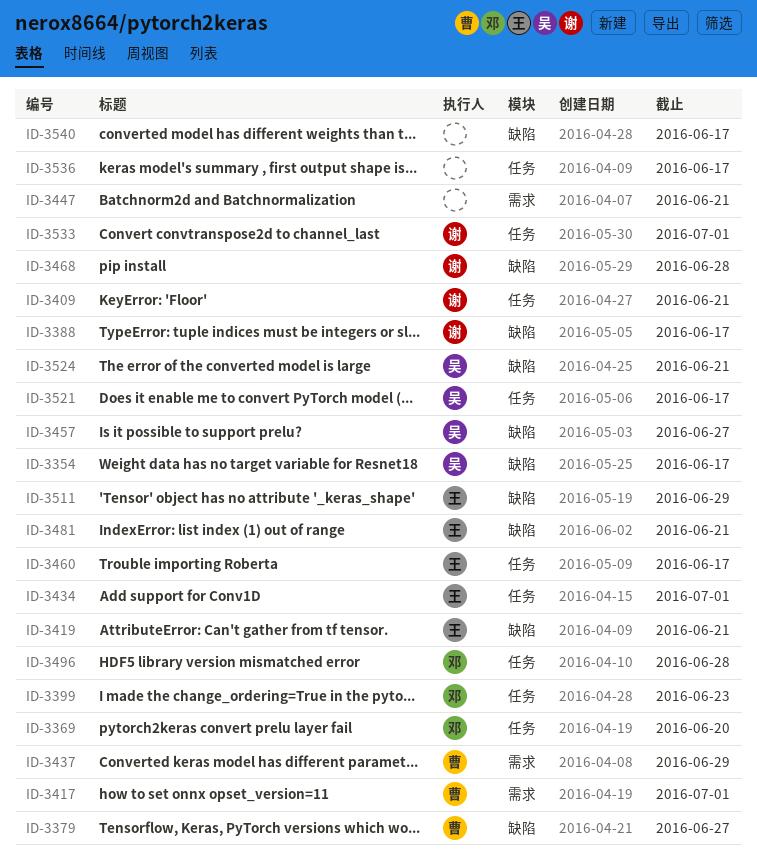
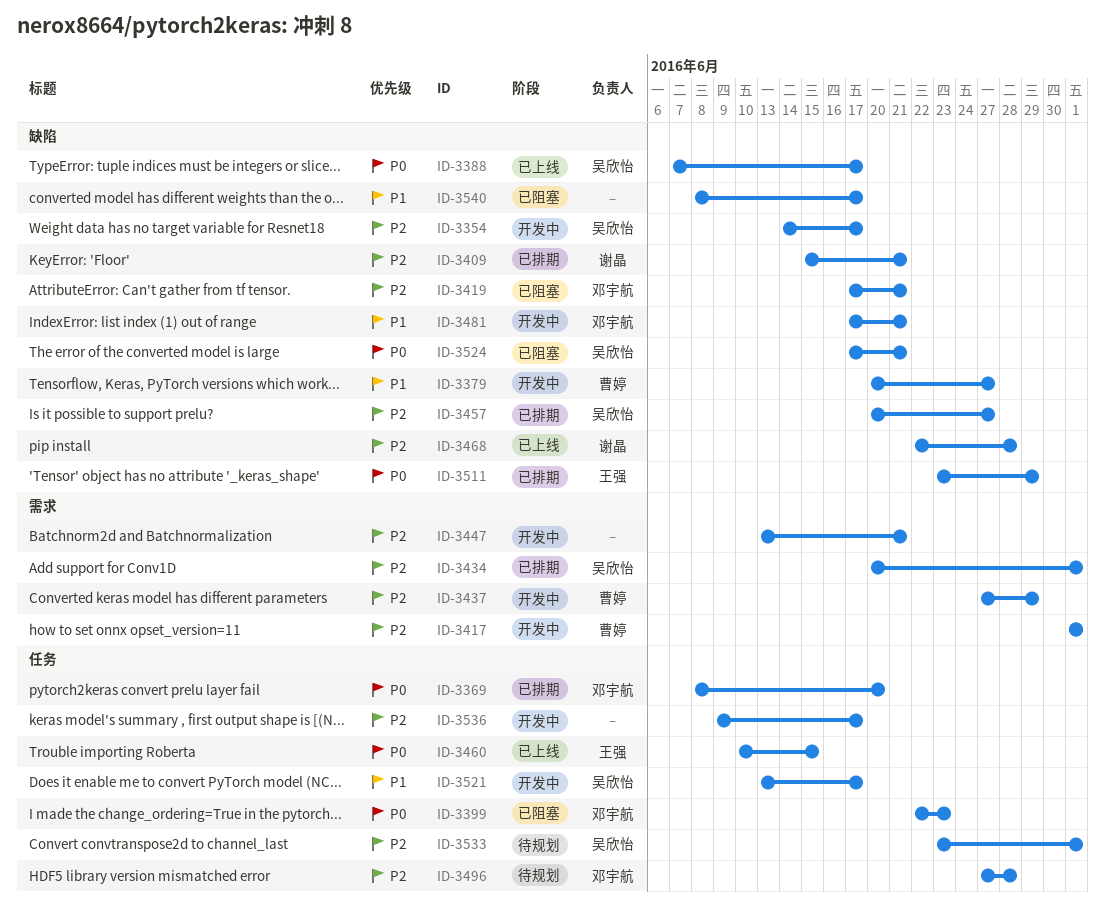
ID-3388, owner: 谢晶 -> 吴欣怡
ID-3409, label: 任务 -> 缺陷
ID-3419, owner: 王强 -> 邓宇航
ID-3434, owner: 王强 -> 吴欣怡
ID-3434, label: 任务 -> 需求
ID-3460, due: Jun 17 -> Jun 15
ID-3481, owner: 王强 -> 邓宇航
ID-3533, owner: 谢晶 -> 吴欣怡

